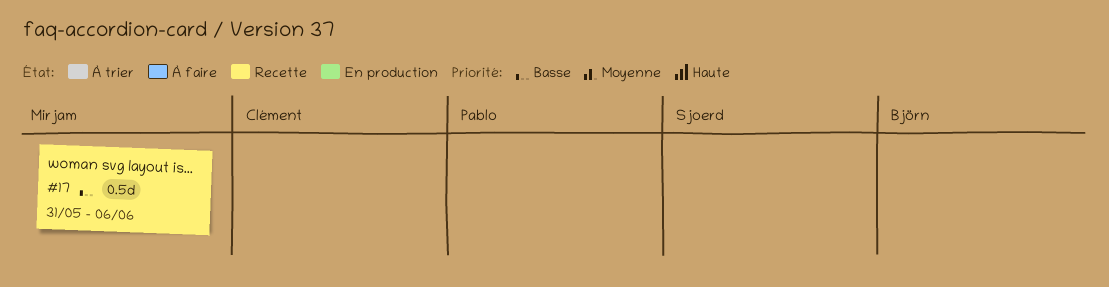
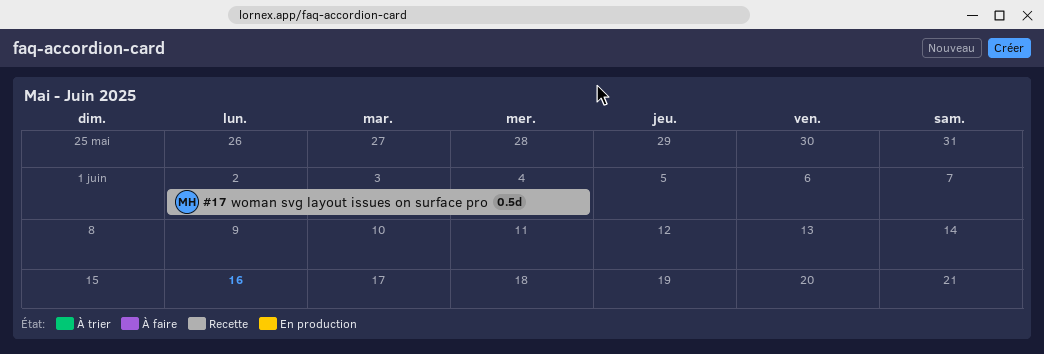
#17, start: May 31 -> Jun 2
#17, due: Jun 6 -> Jun 4

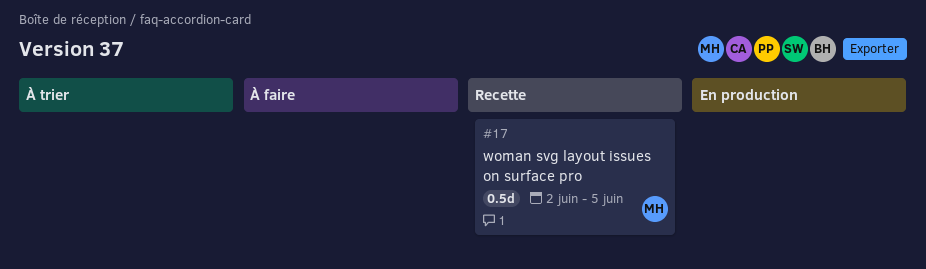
#17, due: Jun 4 -> Jun 5

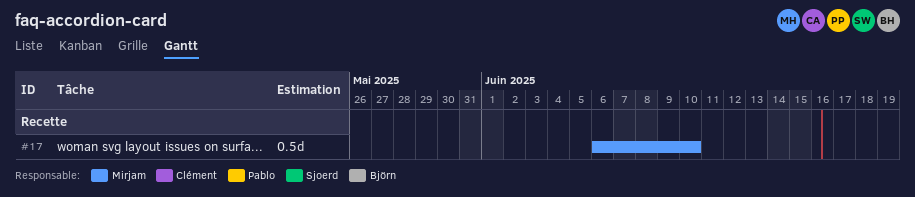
#17, start: Jun 2 -> Jun 6
#17, due: Jun 5 -> Jun 10

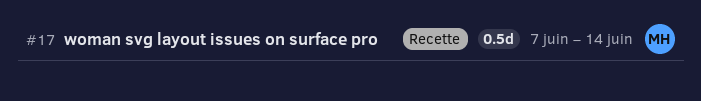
#17, start: Jun 6 -> Jun 7
#17, due: Jun 10 -> Jun 14

